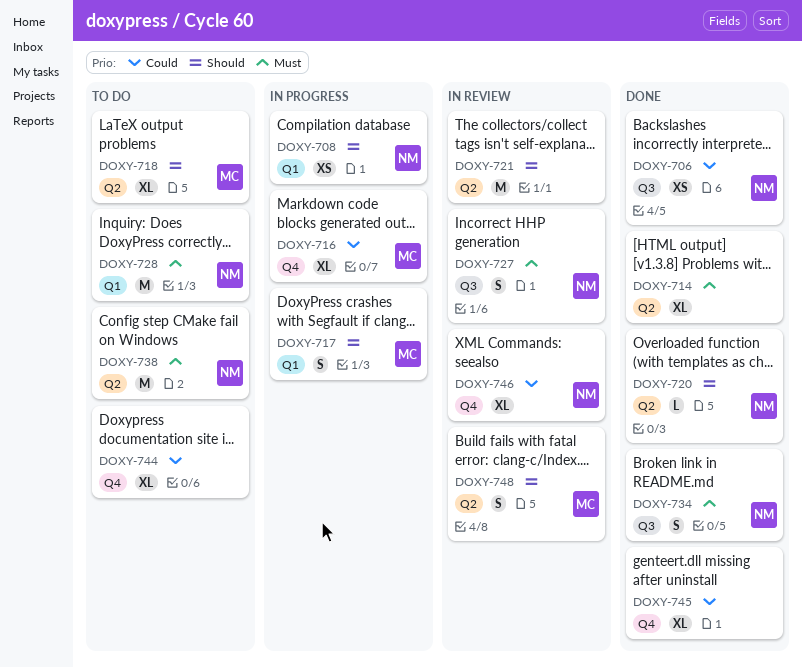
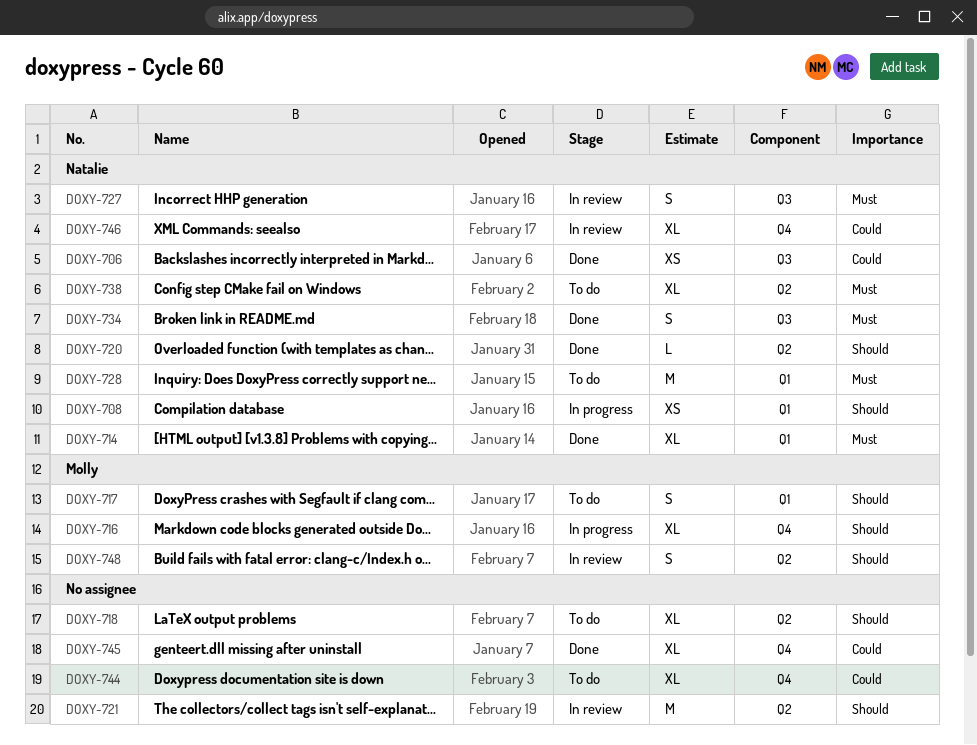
DOXY-714, owner: none -> Natalie
DOXY-714, label: Q2 -> Q1
DOXY-716, priority: Could -> Should
DOXY-717, status: In progress -> To do
DOXY-718, owner: Molly -> none
DOXY-738, estimate: M -> XL

